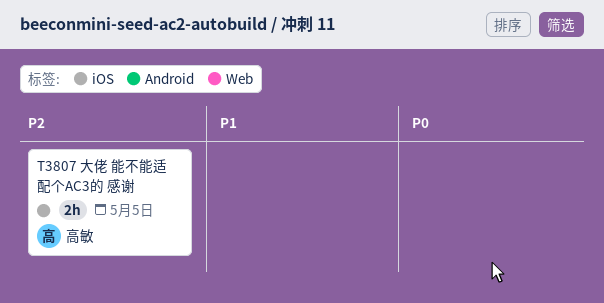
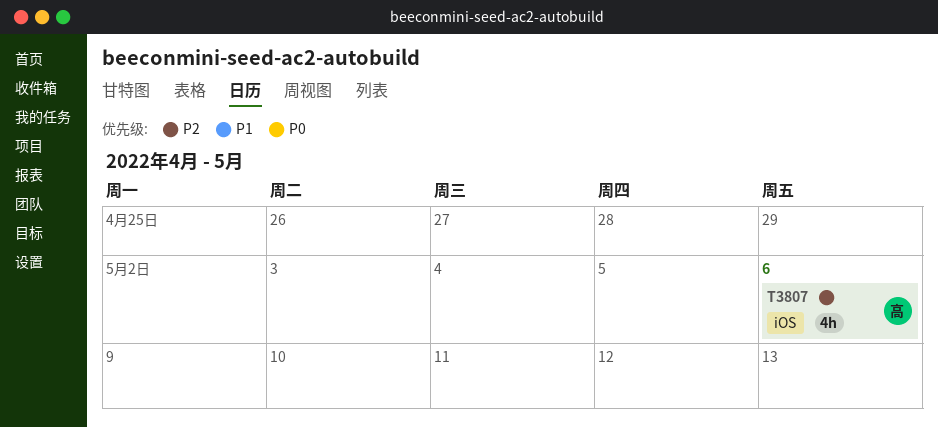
T3807, estimate: 2h -> 4h
T3807, due: May 5 -> May 6

